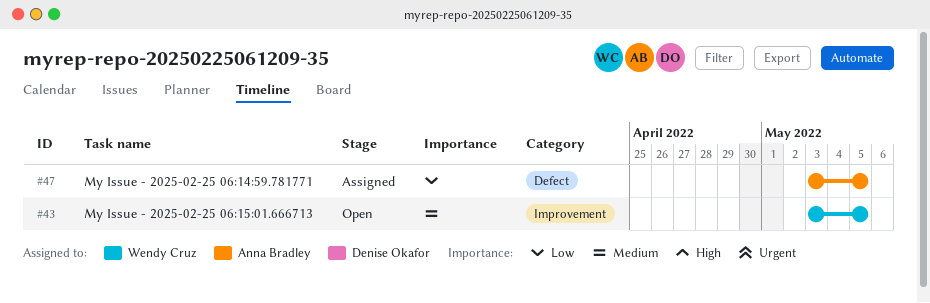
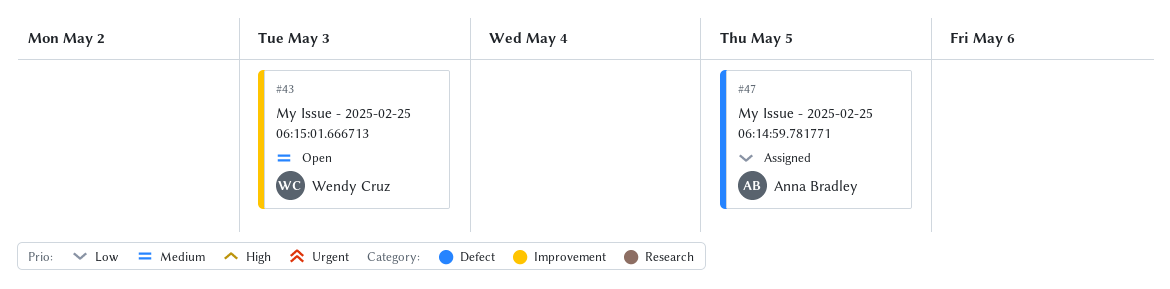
#43, due: May 5 -> May 3

